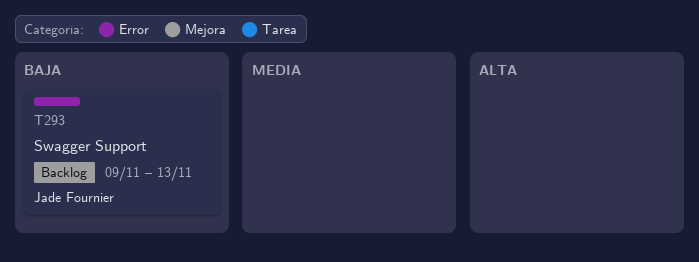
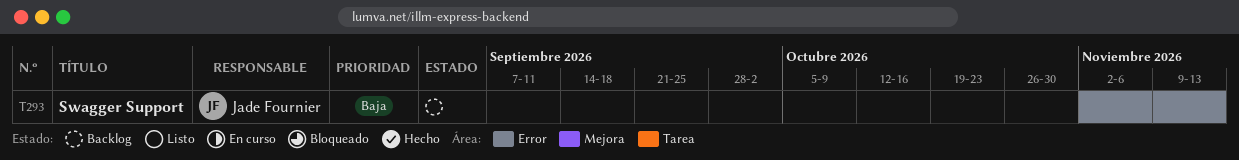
T293, start: Nov 9 -> Nov 2

